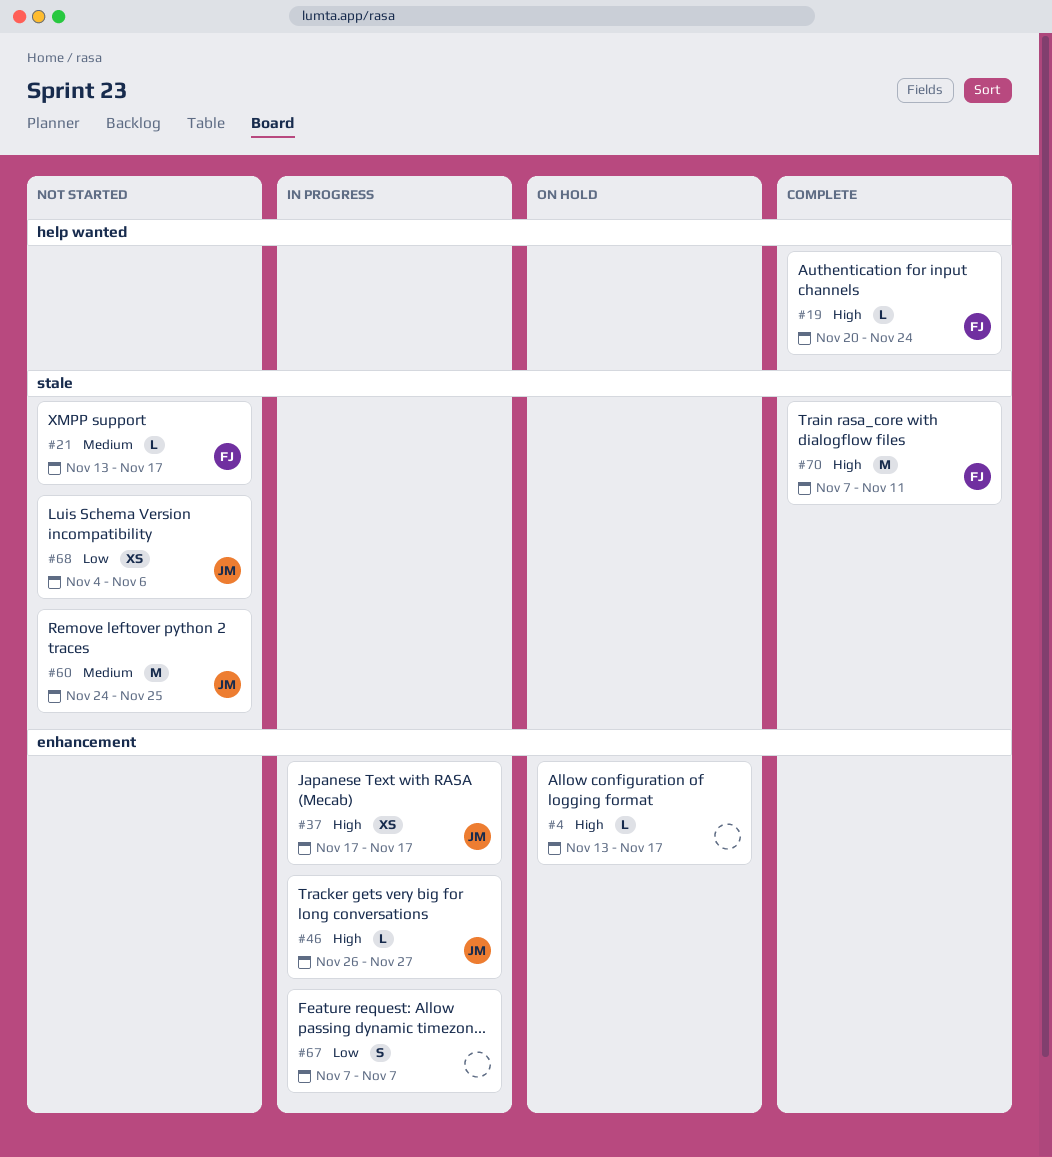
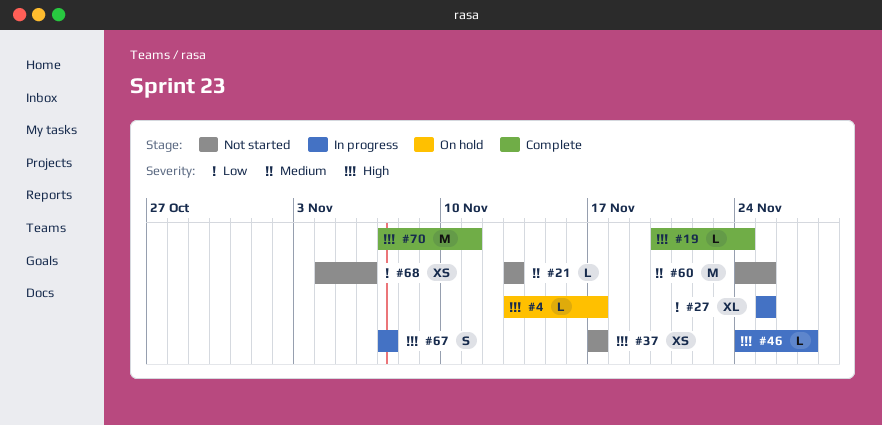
#21, due: Nov 17 -> Nov 13
#27: none -> present
#37, status: In progress -> Not started
#46, start: Nov 26 -> Nov 24
#67, priority: Low -> High

